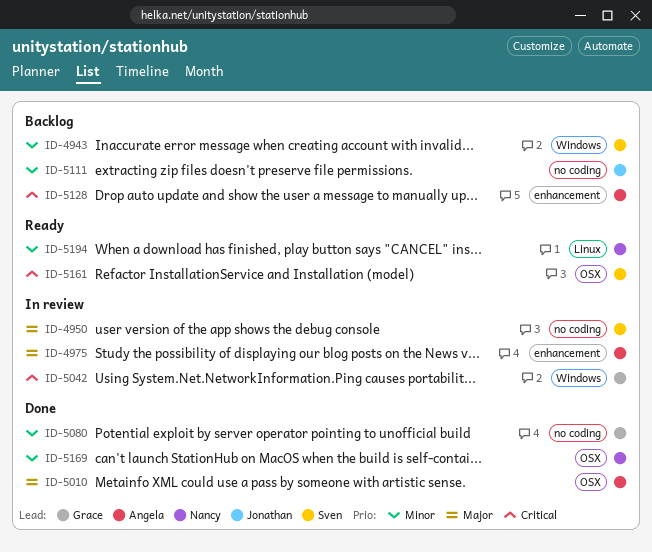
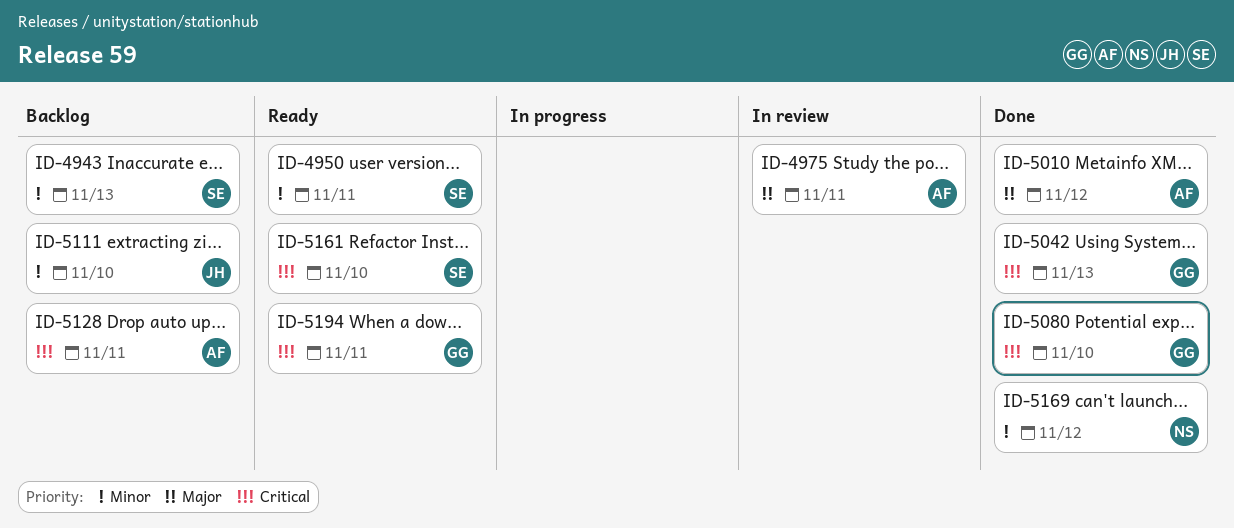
ID-4950, status: In review -> Ready
ID-4950, priority: Major -> Minor
ID-5042, status: In review -> Done
ID-5080, priority: Minor -> Critical
ID-5194, owner: Nancy -> Grace
ID-5194, priority: Minor -> Critical

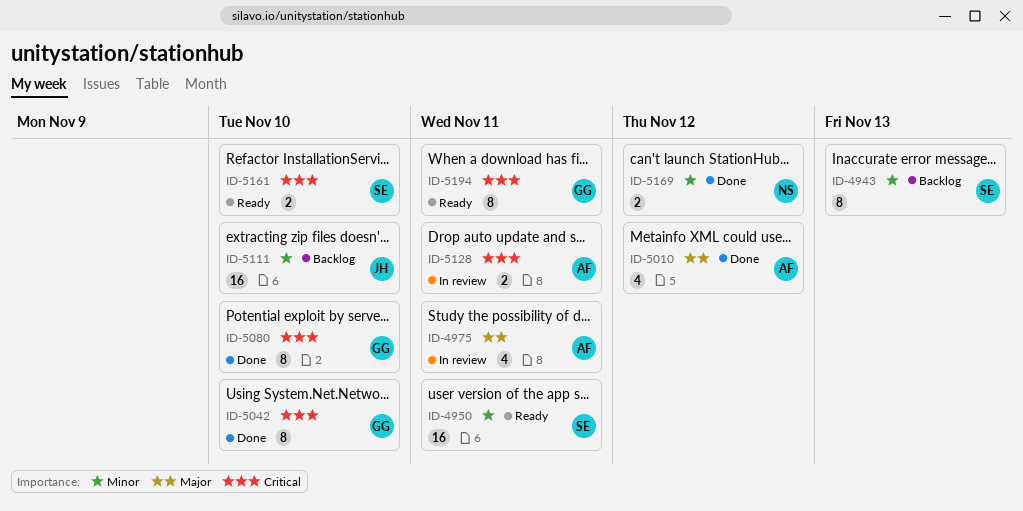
ID-5042, due: Nov 13 -> Nov 10
ID-5128, status: Backlog -> In review

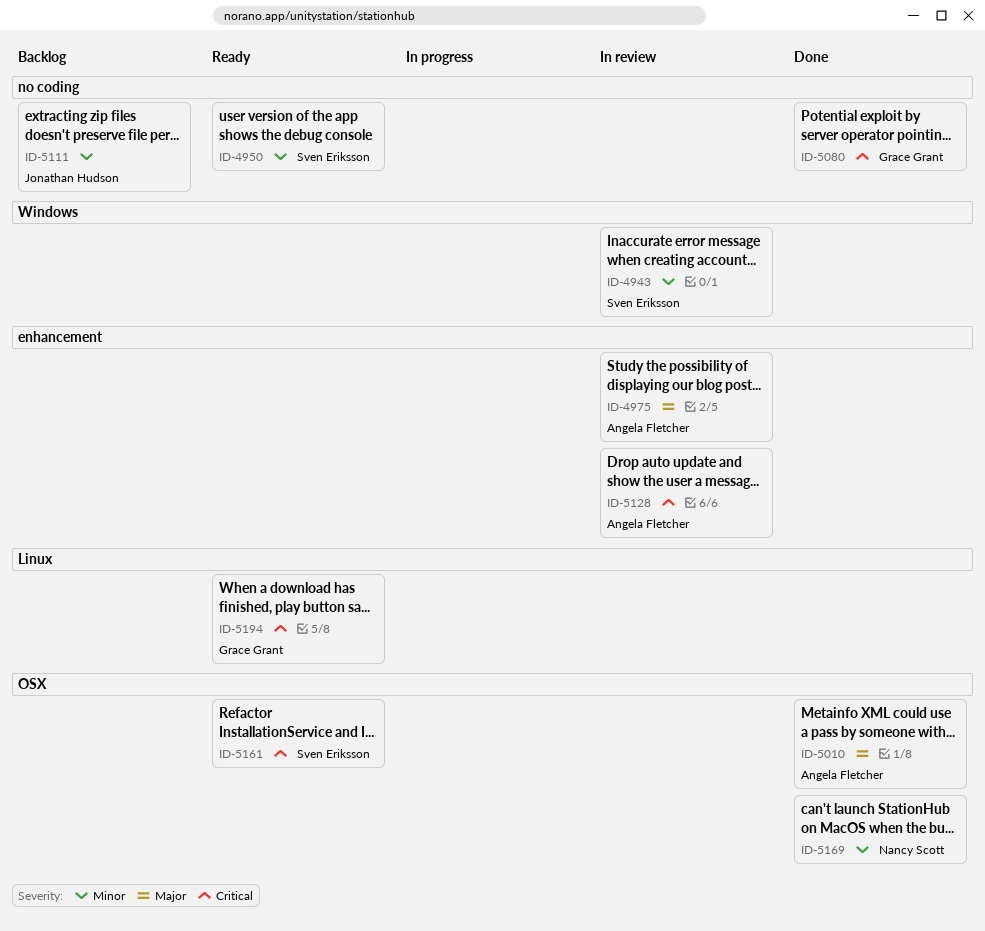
ID-4943, status: Backlog -> In review
ID-5042: present -> none

